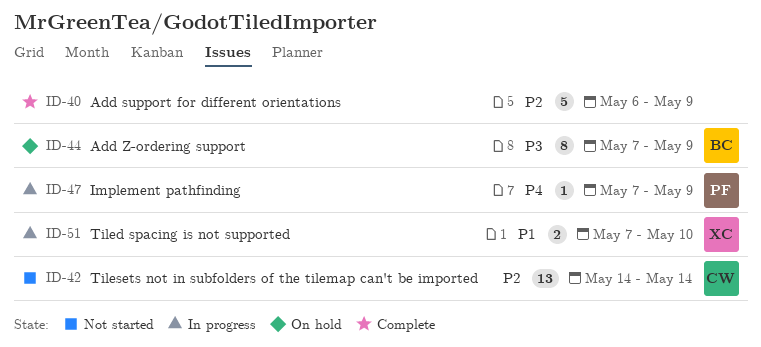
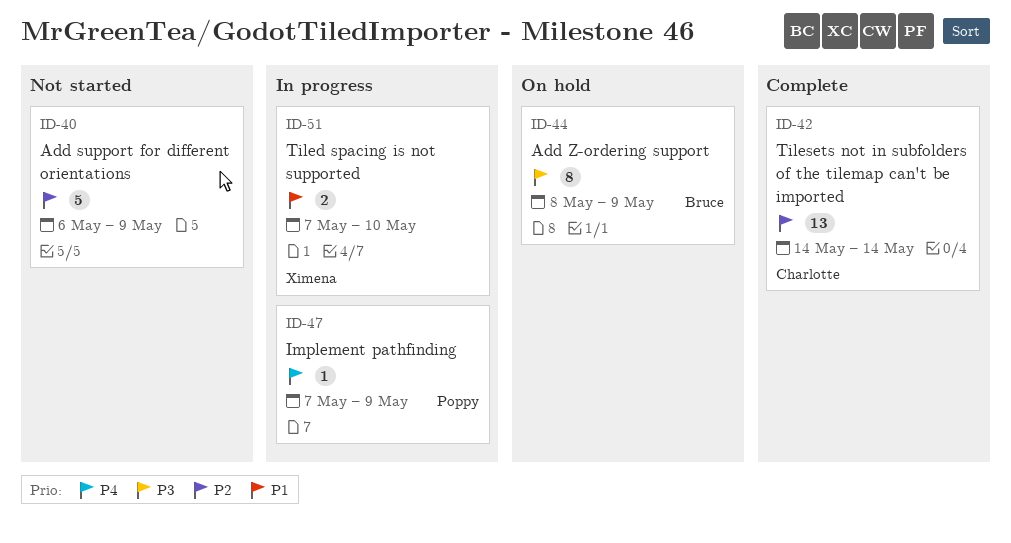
ID-40, status: Complete -> Not started
ID-42, status: Not started -> Complete
ID-44, start: May 7 -> May 8

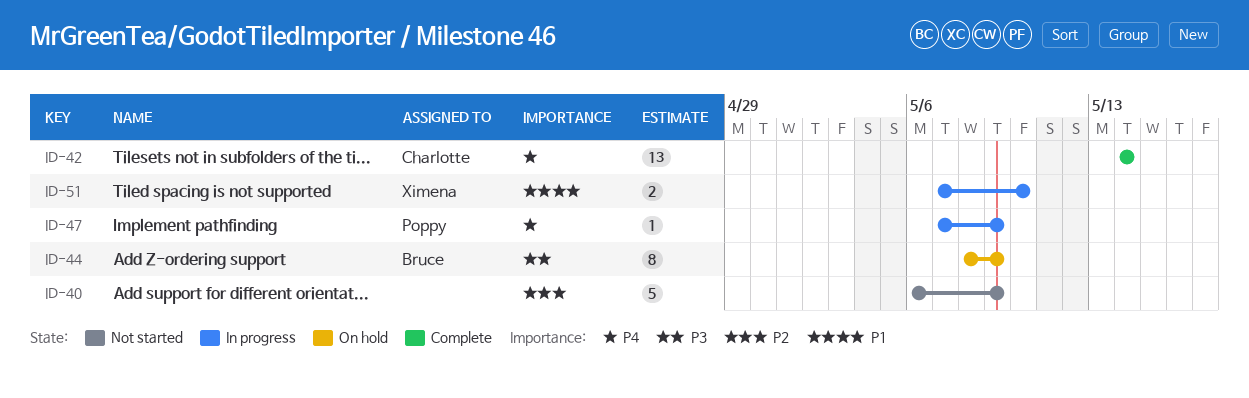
ID-42, priority: P2 -> P4

